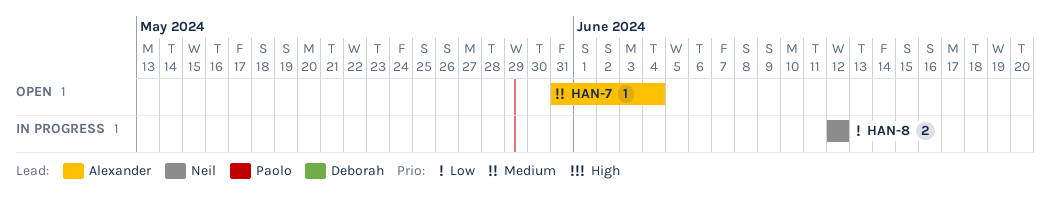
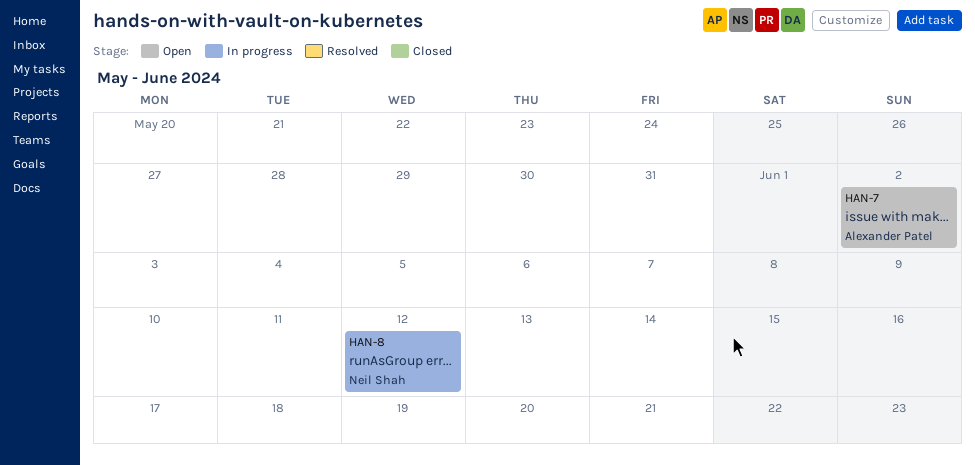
HAN-7, due: Jun 4 -> Jun 2

